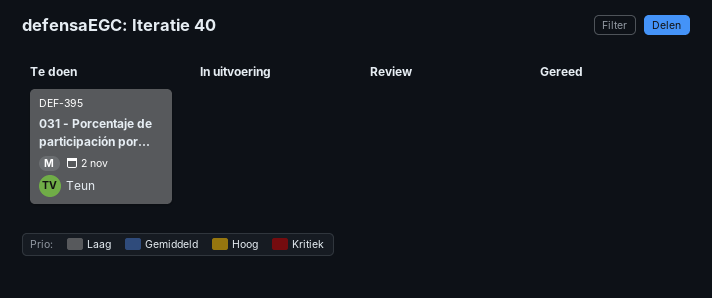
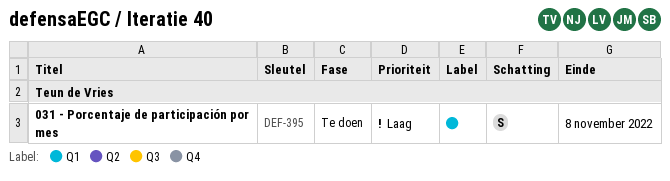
DEF-395, estimate: M -> S
DEF-395, due: Nov 2 -> Nov 8

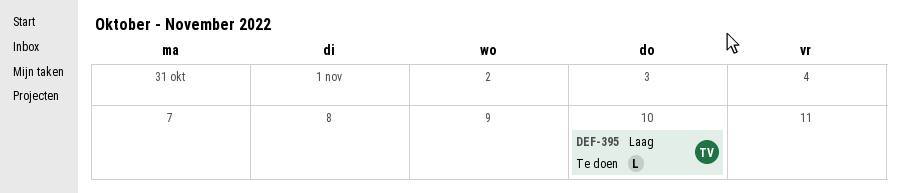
DEF-395, estimate: S -> L
DEF-395, due: Nov 8 -> Nov 10

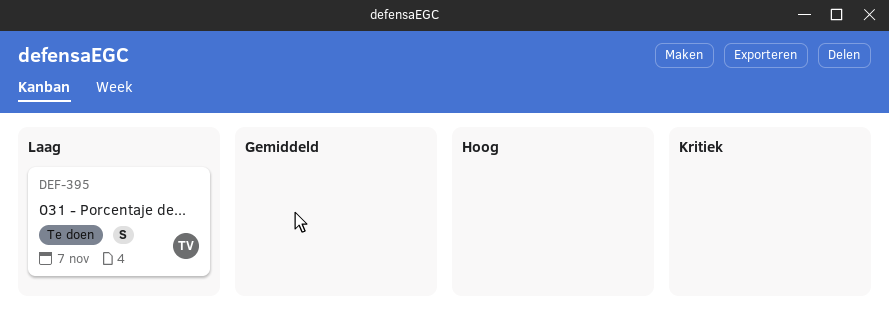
DEF-395, estimate: L -> S
DEF-395, due: Nov 10 -> Nov 7

